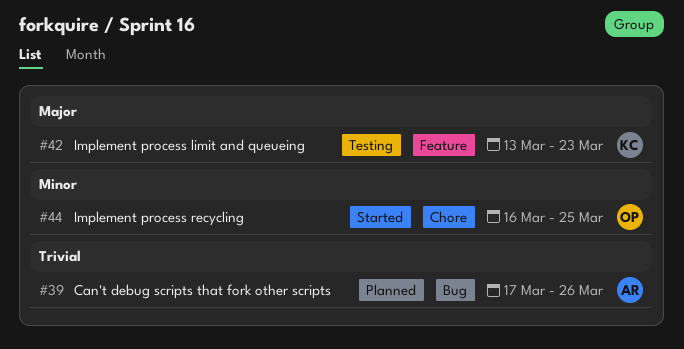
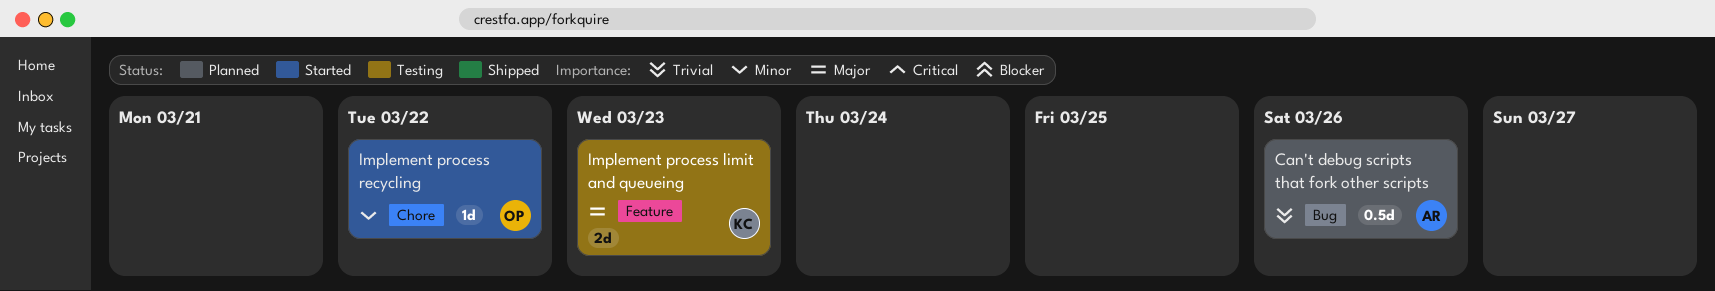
Implement process recycling, due: Mar 25 -> Mar 22

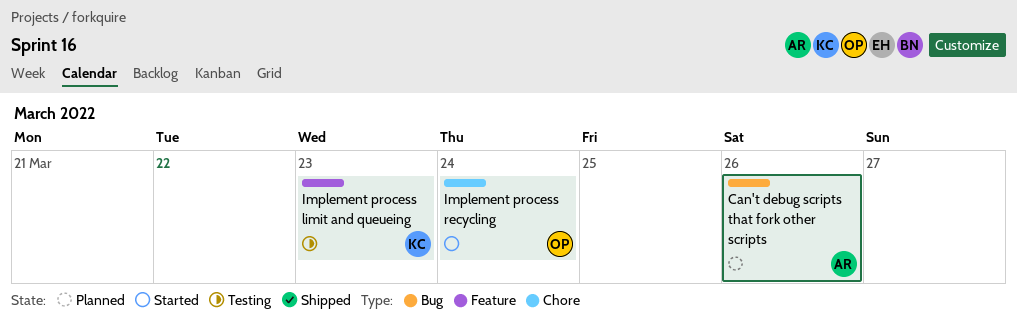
Implement process recycling, due: Mar 22 -> Mar 24

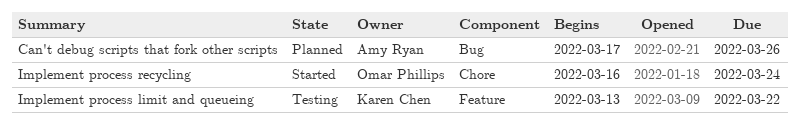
Implement process limit and queueing, due: Mar 23 -> Mar 22

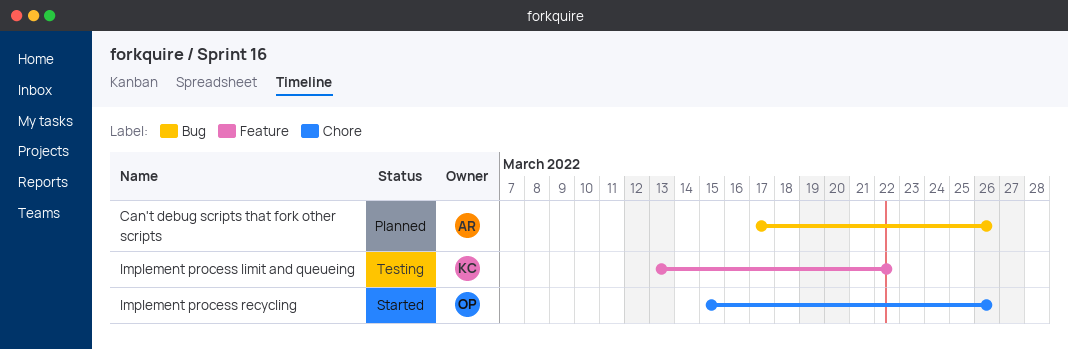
Implement process recycling, start: Mar 16 -> Mar 15
Implement process recycling, due: Mar 24 -> Mar 26

